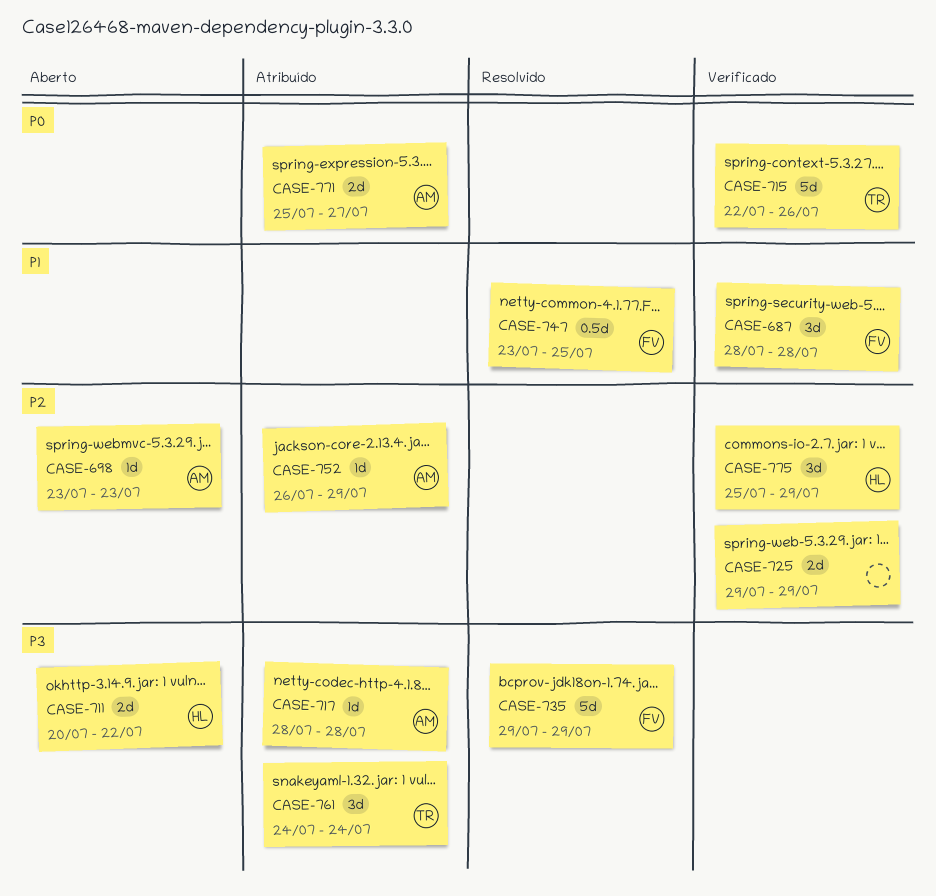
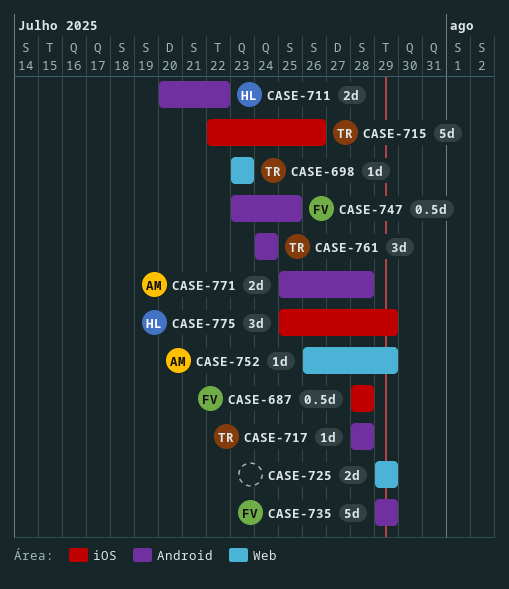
CASE-687, estimate: 3d -> 0.5d
CASE-698, owner: AM -> TR
CASE-717, owner: AM -> TR
CASE-771, due: Jul 27 -> Jul 28

